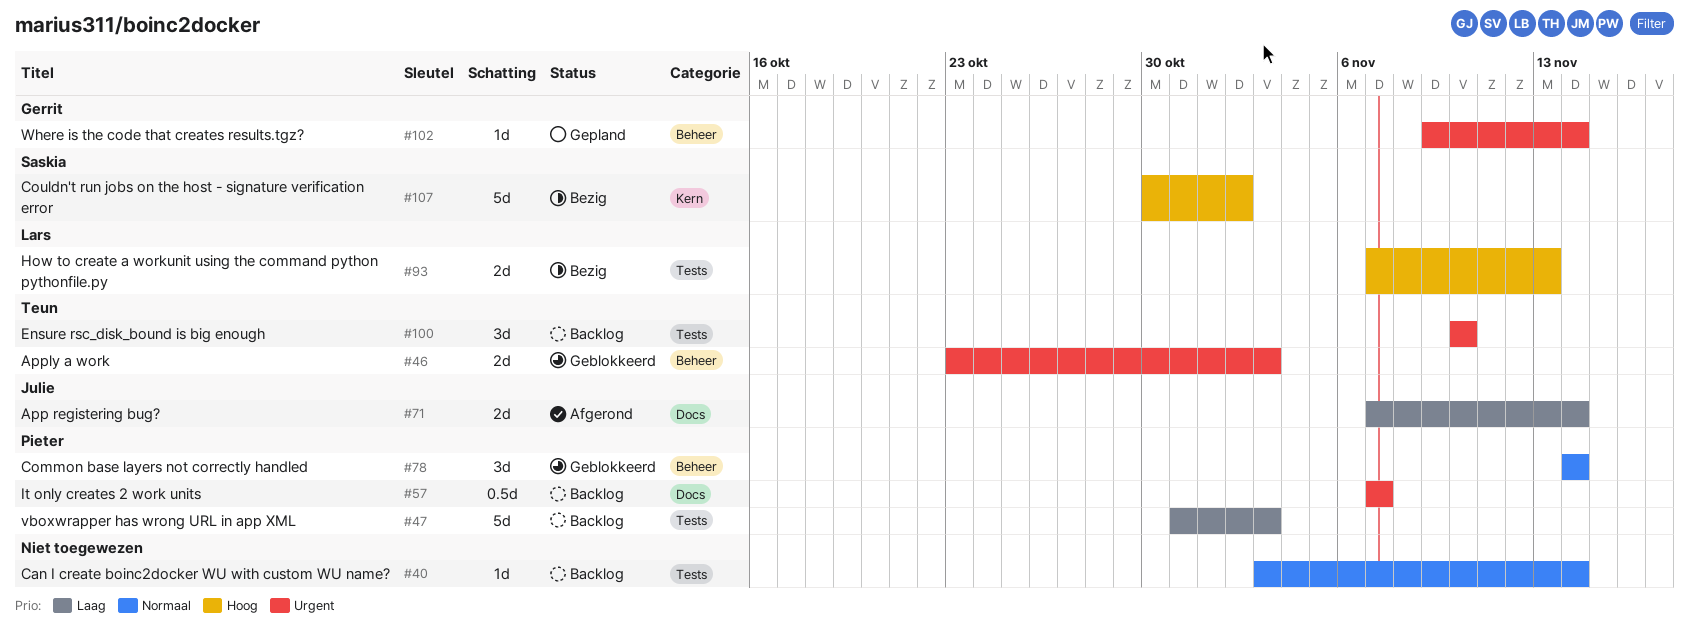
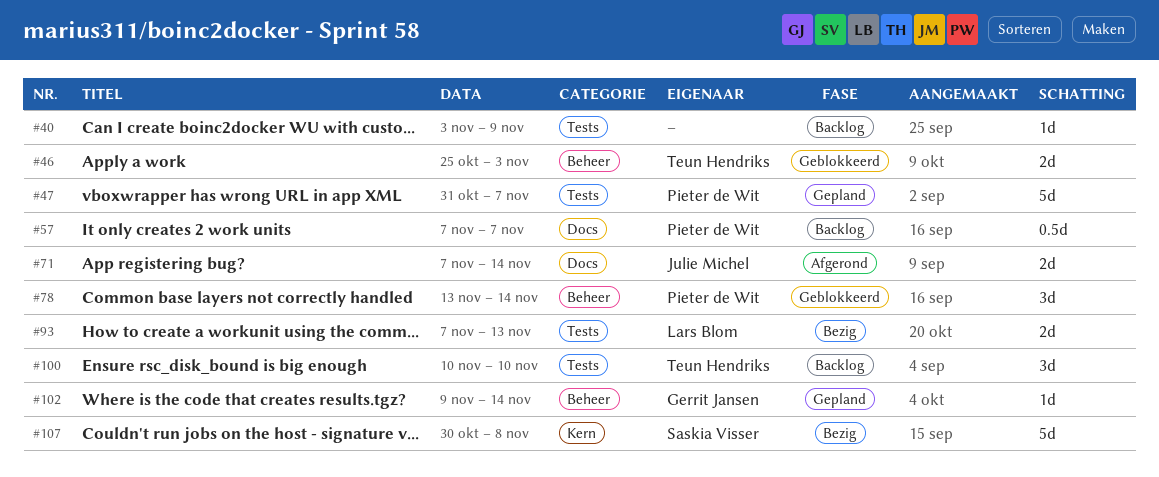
#40, due: Nov 14 -> Nov 9
#46, start: Oct 23 -> Oct 25
#47, status: Backlog -> Gepland
#47, due: Nov 3 -> Nov 7
#78, start: Nov 14 -> Nov 13
#107, due: Nov 2 -> Nov 8

